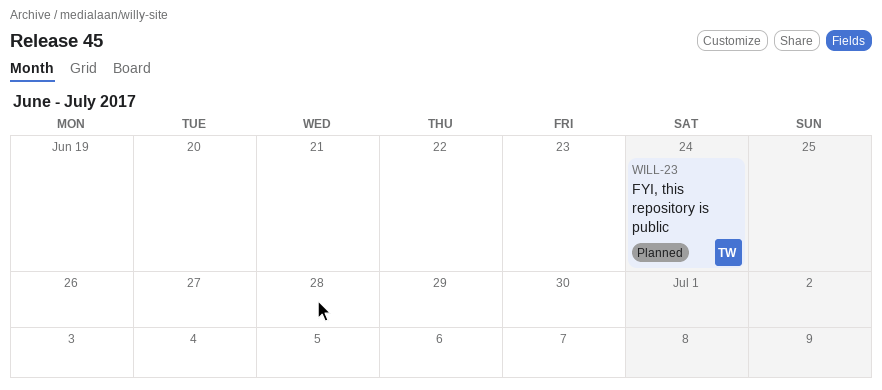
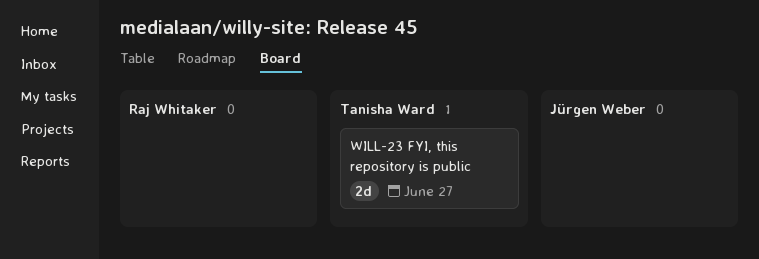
WILL-23, due: Jun 24 -> Jun 27

